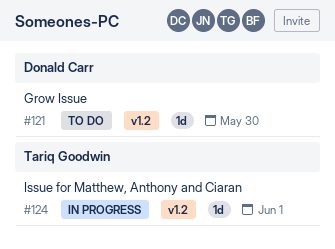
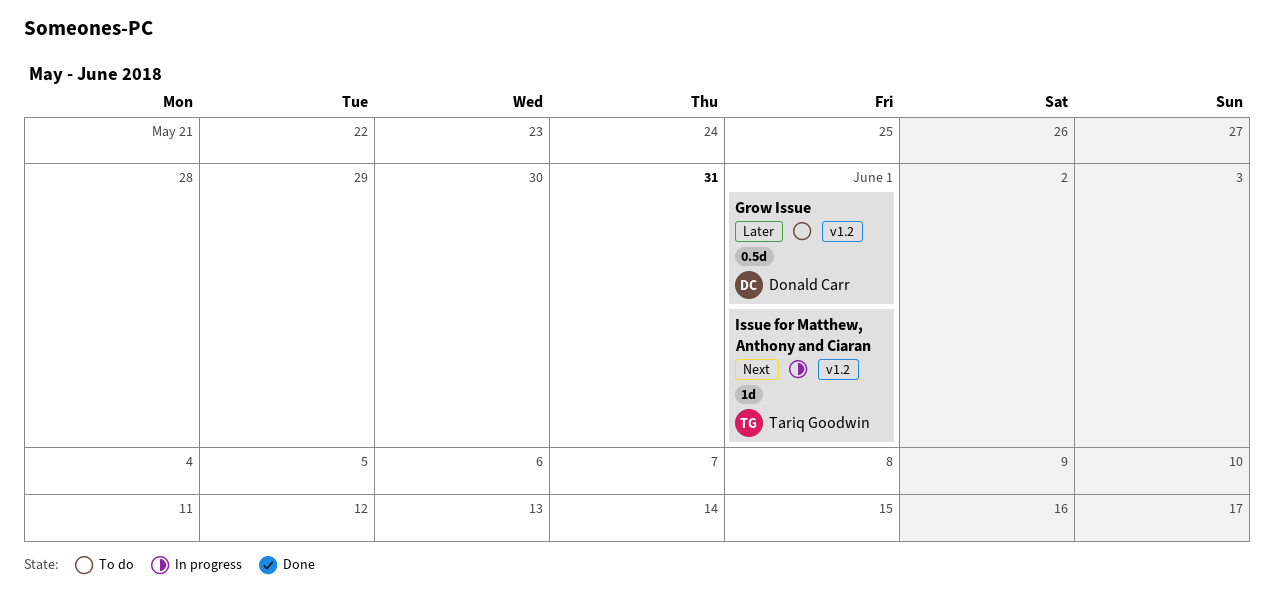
Grow Issue, estimate: 1d -> 0.5d
Grow Issue, due: May 30 -> Jun 1

